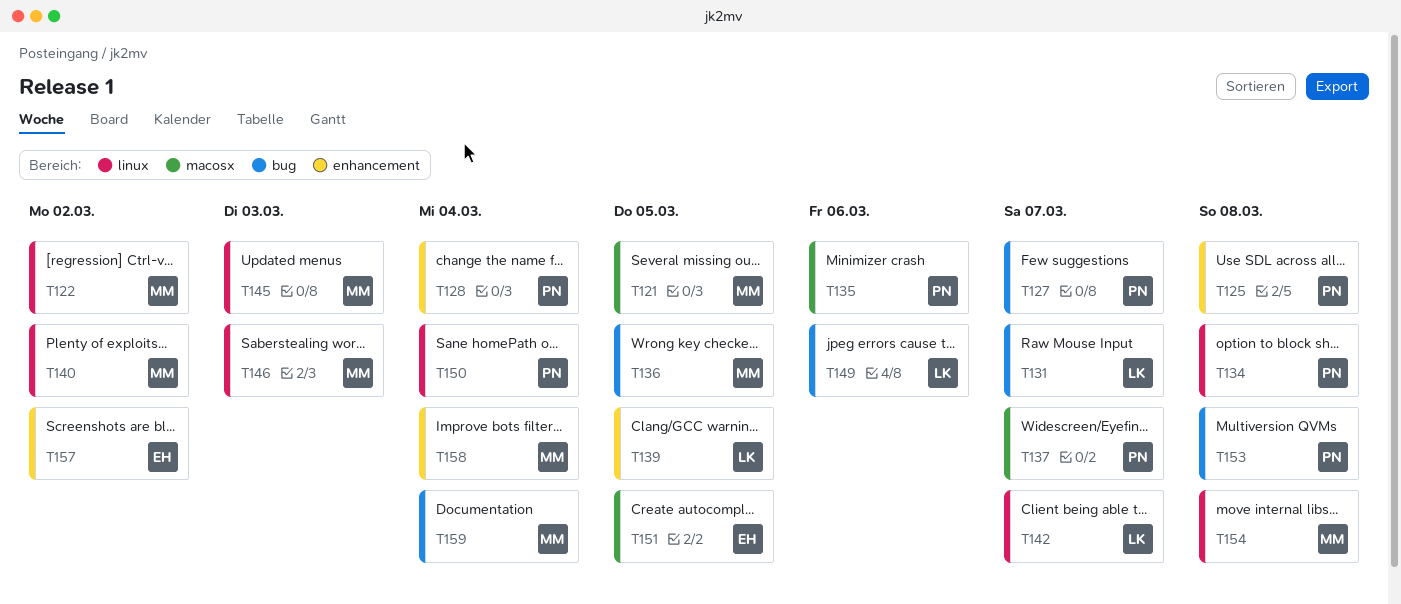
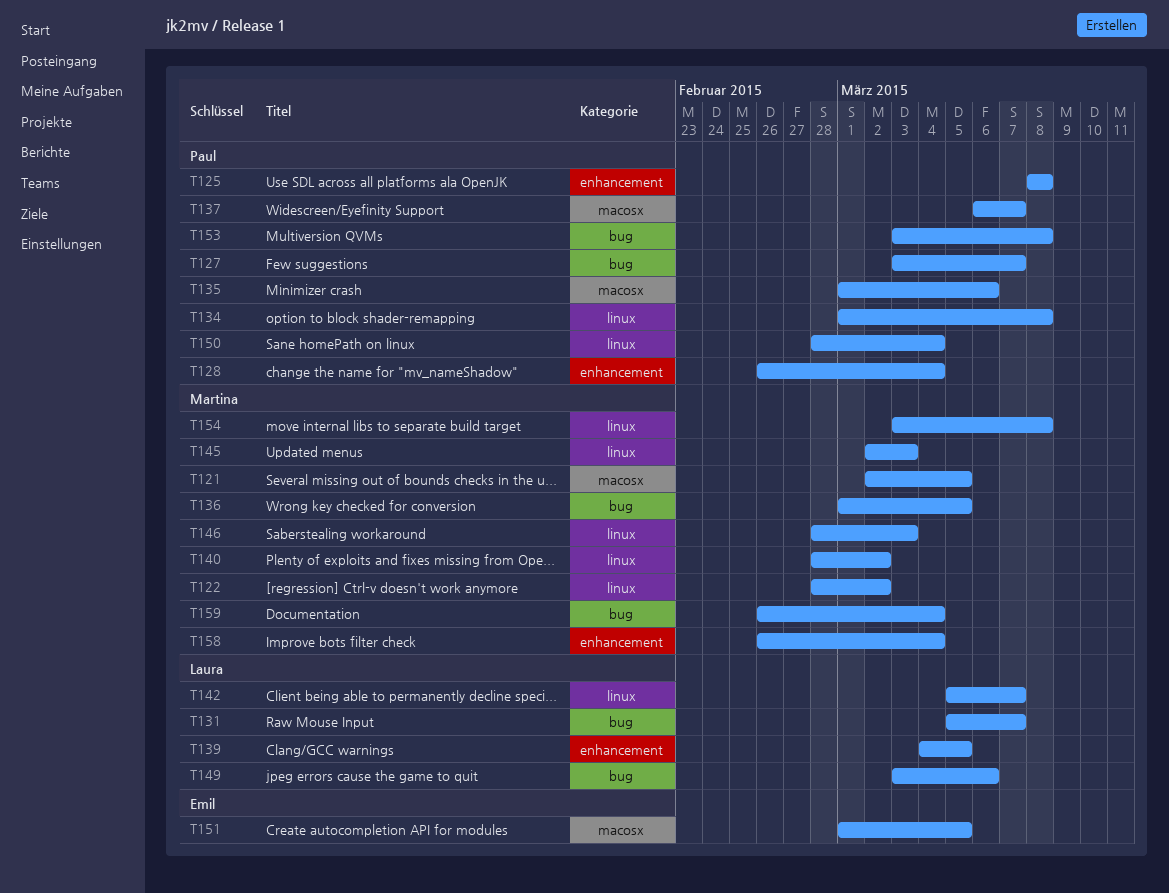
T157: present -> none

